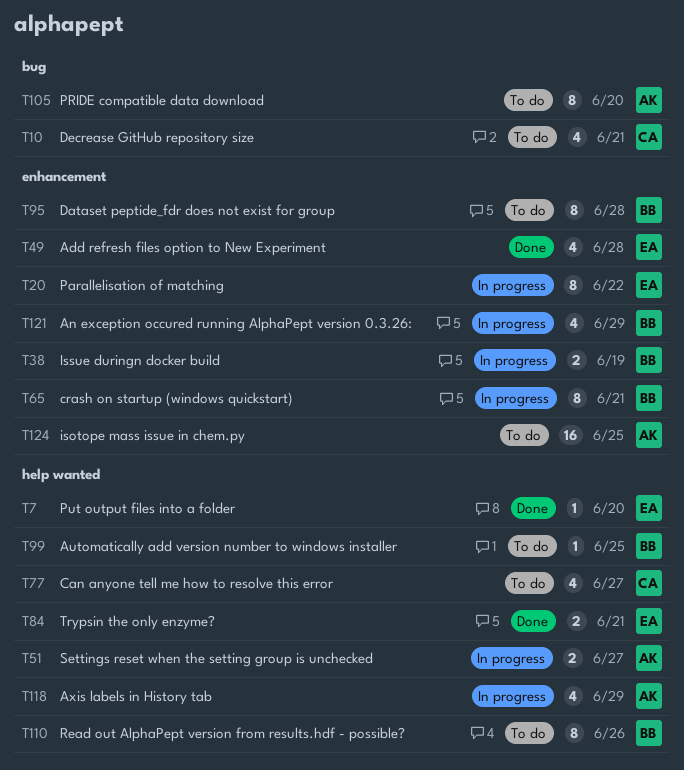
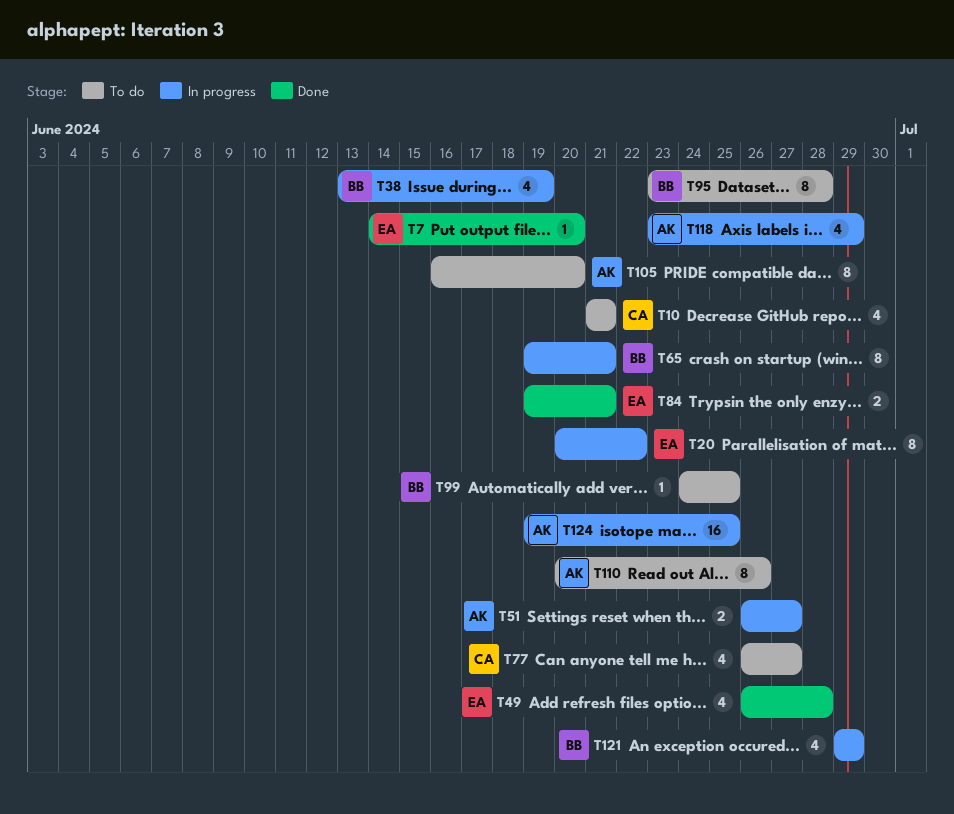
T38, estimate: 2 -> 4
T110, owner: BB -> AK
T124, status: To do -> In progress

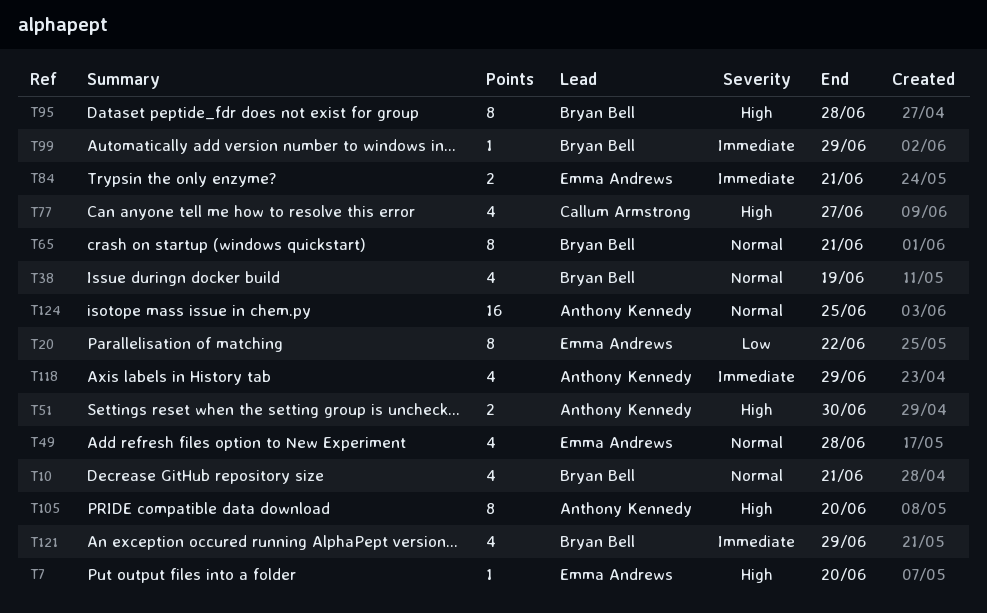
T10, owner: Callum Armstrong -> Bryan Bell
T51, due: Jun 27 -> Jun 30
T99, due: Jun 25 -> Jun 29
T110: present -> none

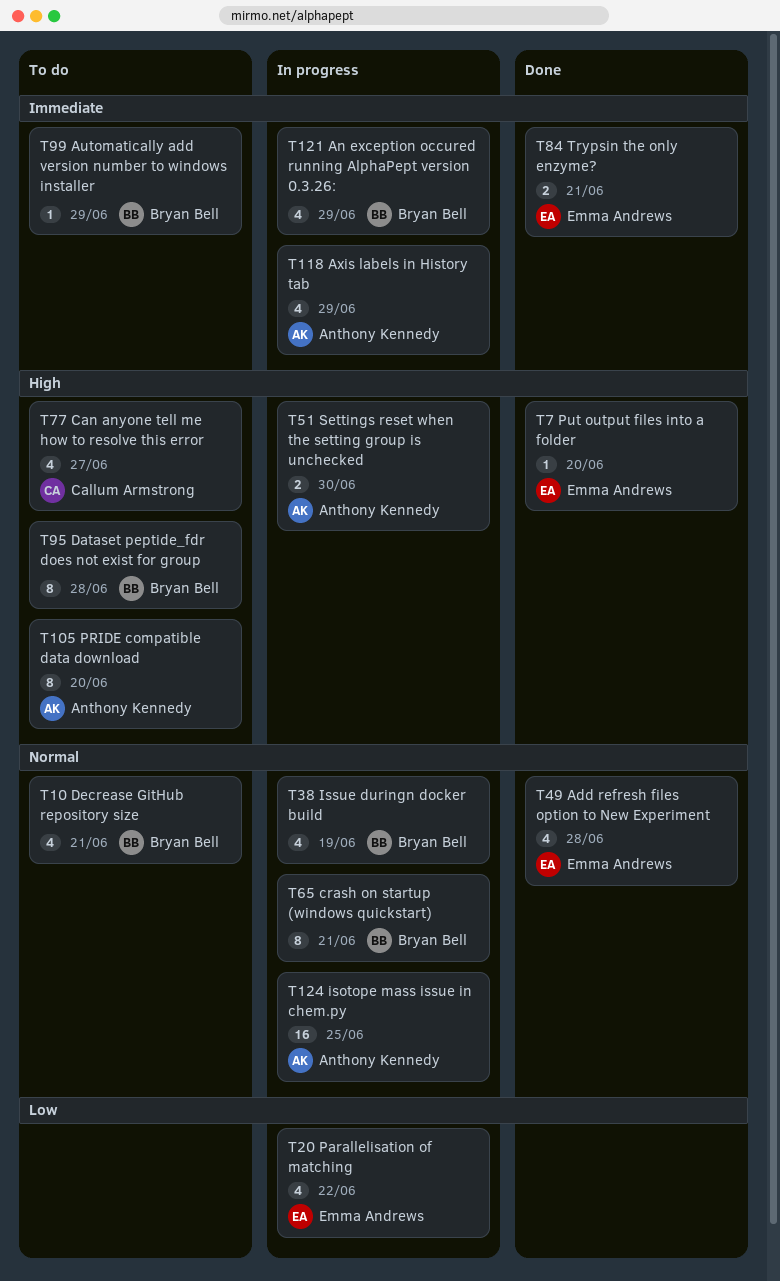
T20, estimate: 8 -> 4

